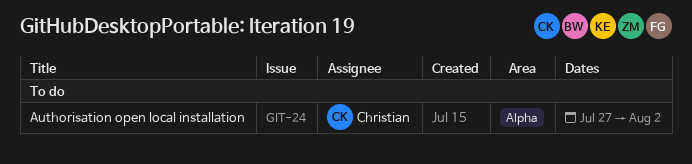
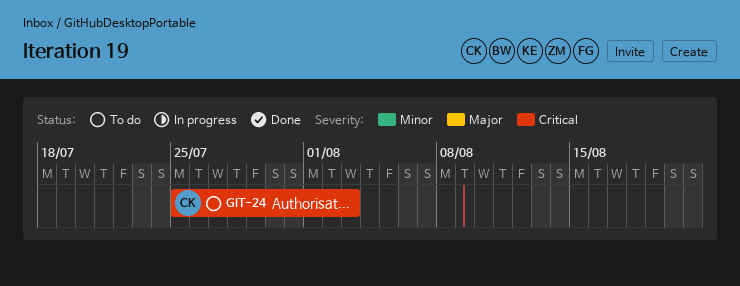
GIT-24, start: Jul 27 -> Jul 25
GIT-24, due: Aug 2 -> Aug 3

